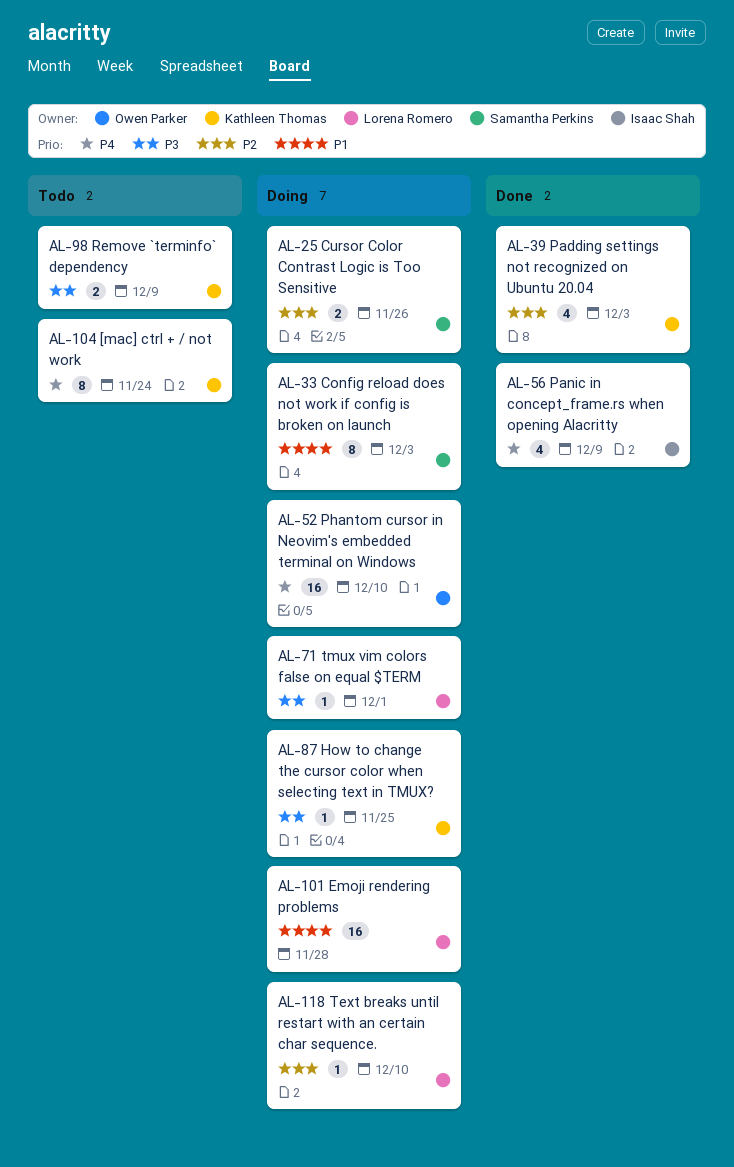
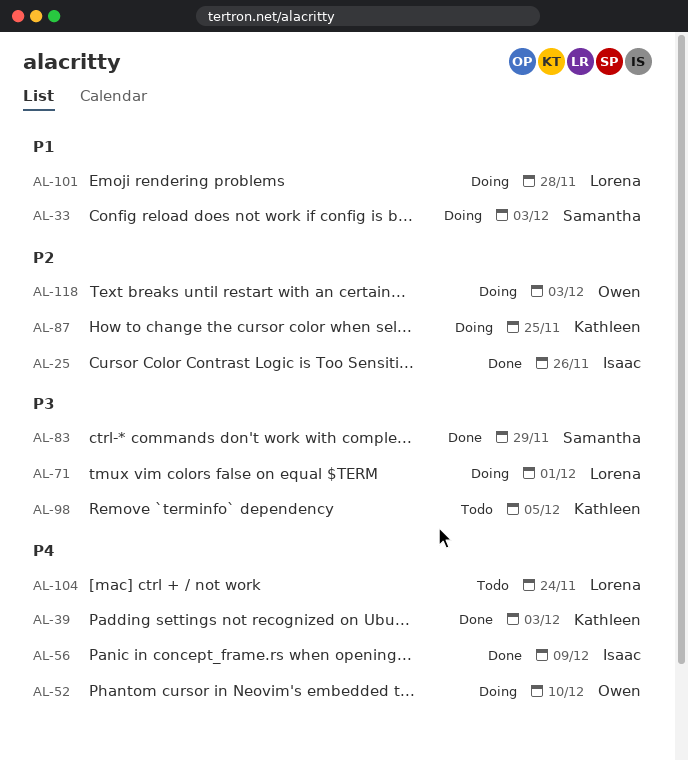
AL-25, status: Doing -> Done
AL-25, owner: Samantha Perkins -> Isaac Shah
AL-39, priority: P2 -> P4
AL-83: none -> present
AL-87, priority: P3 -> P2
AL-98, due: Dec 9 -> Dec 5
AL-104, owner: Kathleen Thomas -> Lorena Romero
AL-118, owner: Lorena Romero -> Owen Parker
AL-118, due: Dec 10 -> Dec 3

